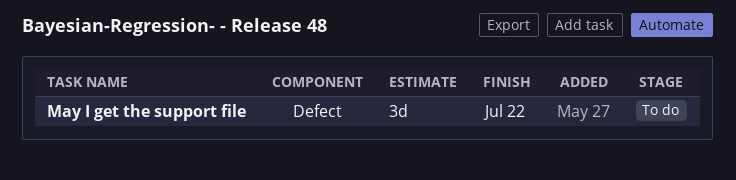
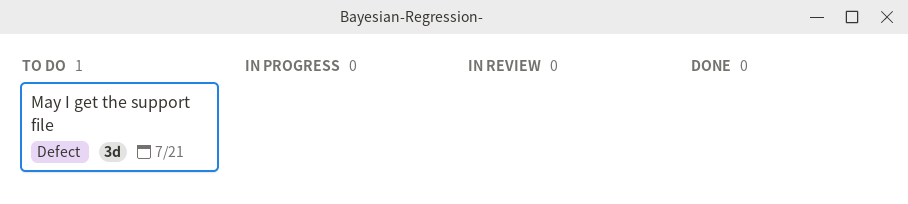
May I get the support file, due: Jul 22 -> Jul 21

